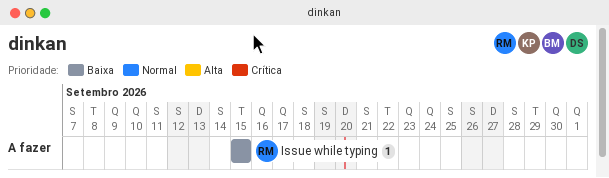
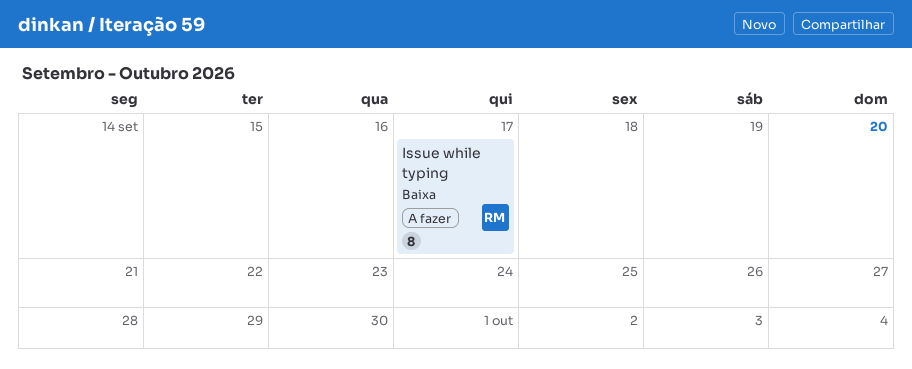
Issue while typing, estimate: 1 -> 8
Issue while typing, due: Sep 15 -> Sep 17

